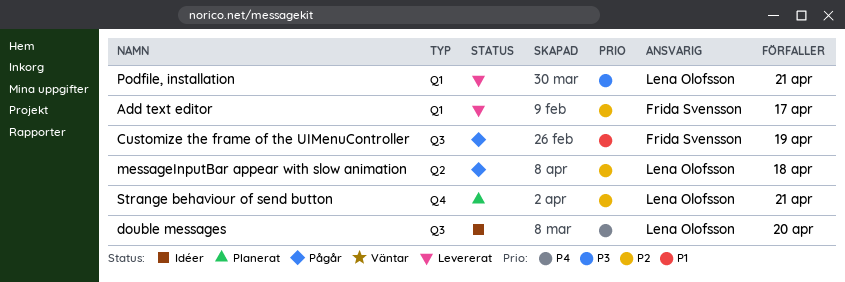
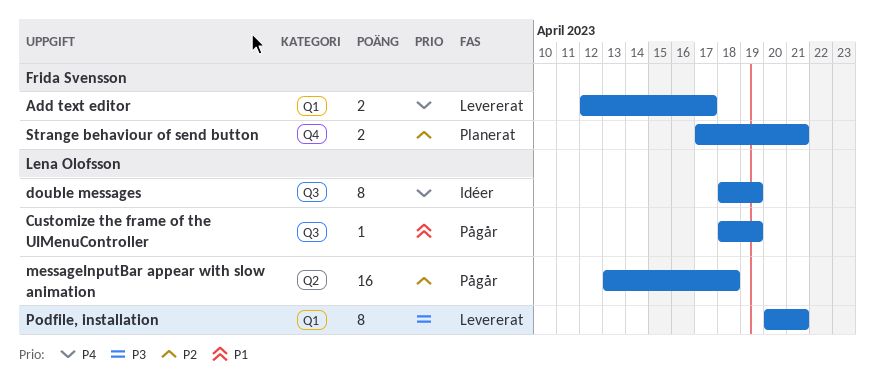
Add text editor, priority: P2 -> P4
Customize the frame of the UIMenuController, owner: Frida Svensson -> Lena Olofsson
double messages, due: Apr 20 -> Apr 19
Strange behaviour of send button, owner: Lena Olofsson -> Frida Svensson

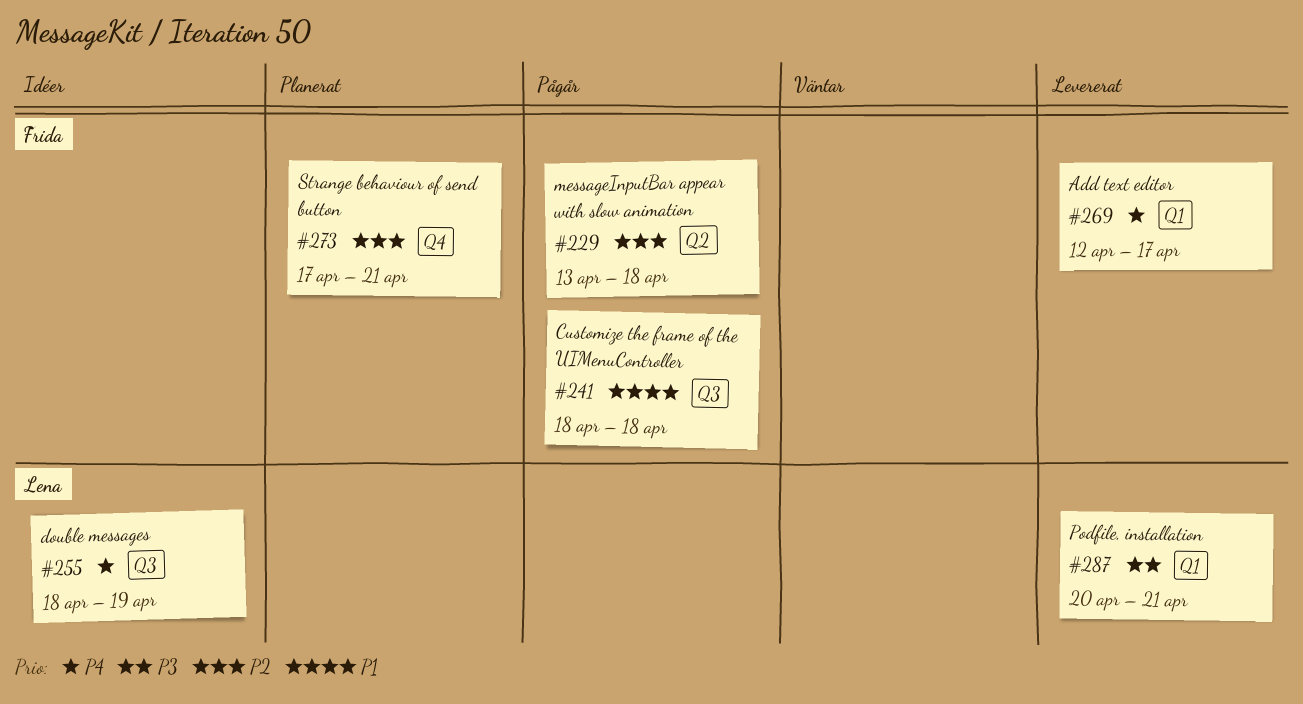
Customize the frame of the UIMenuController, owner: Lena Olofsson -> Frida Svensson
Customize the frame of the UIMenuController, due: Apr 19 -> Apr 18
messageInputBar appear with slow animation, owner: Lena Olofsson -> Frida Svensson

